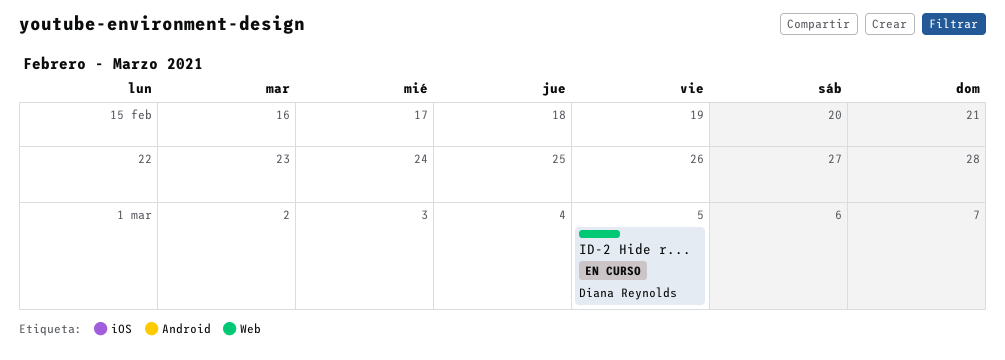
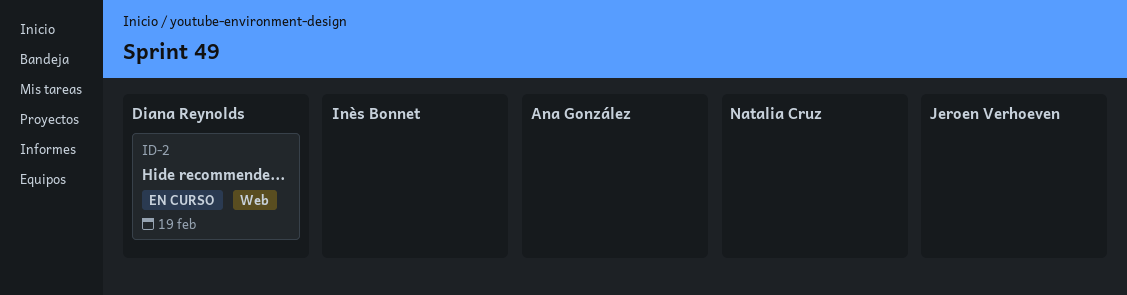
ID-2, due: Mar 5 -> Feb 19

